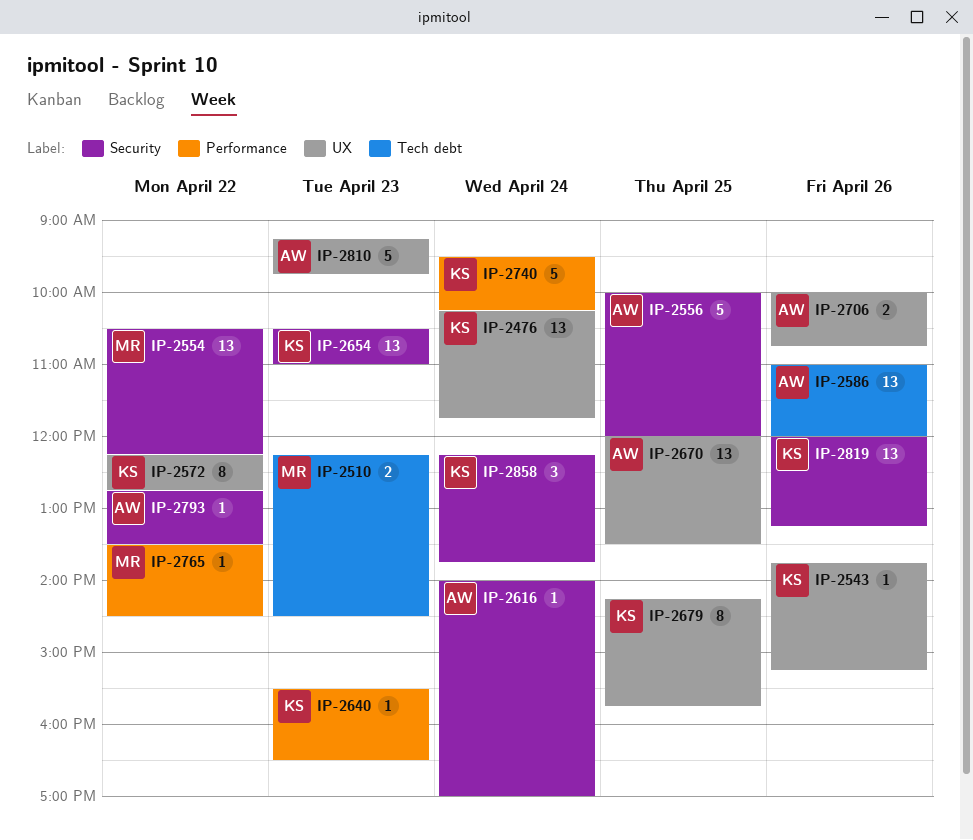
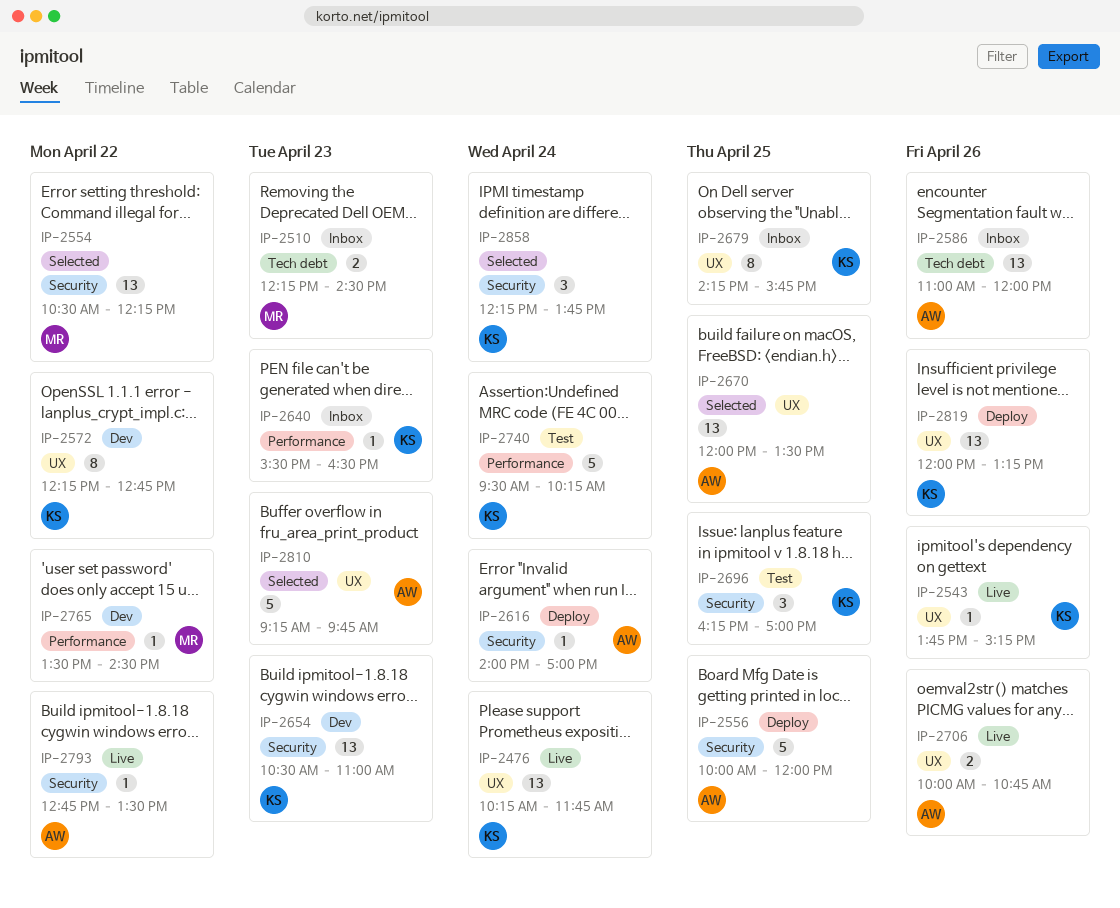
IP-2696: none -> present
IP-2819, label: Security -> UX

